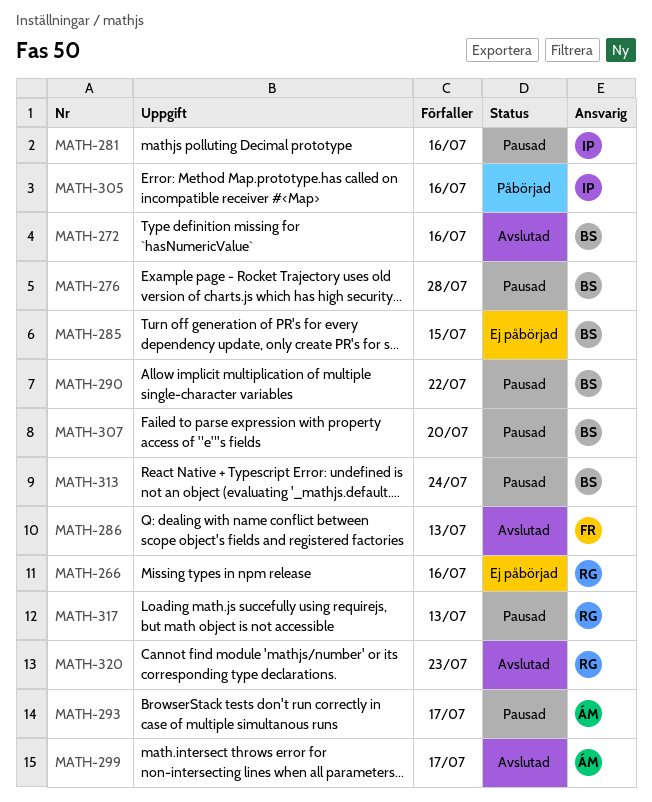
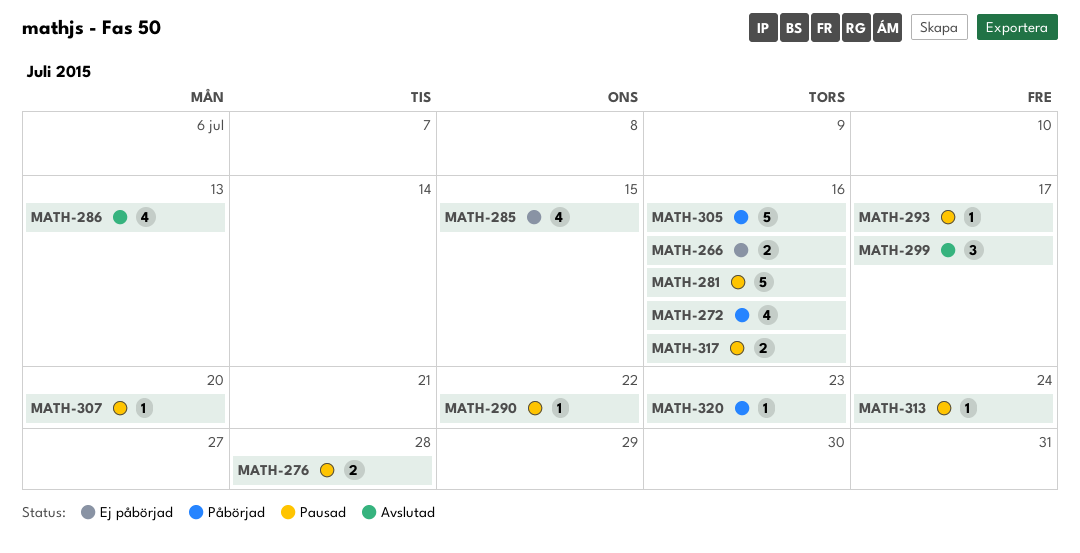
MATH-272, status: Avslutad -> Påbörjad
MATH-317, due: Jul 13 -> Jul 16
MATH-320, status: Avslutad -> Påbörjad

